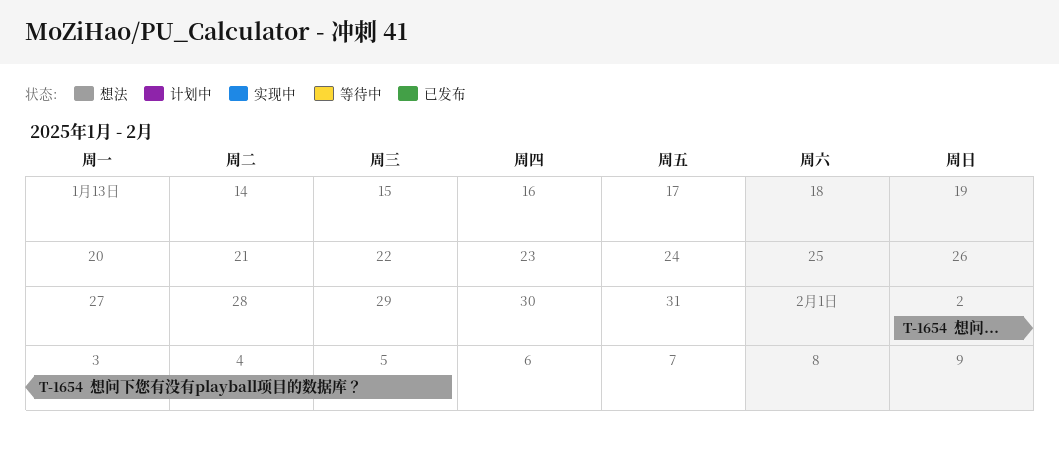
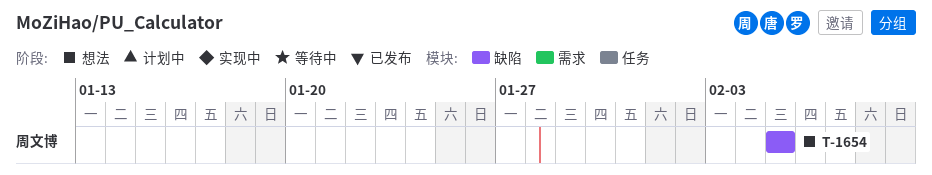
T-1654, start: Feb 2 -> Feb 5

